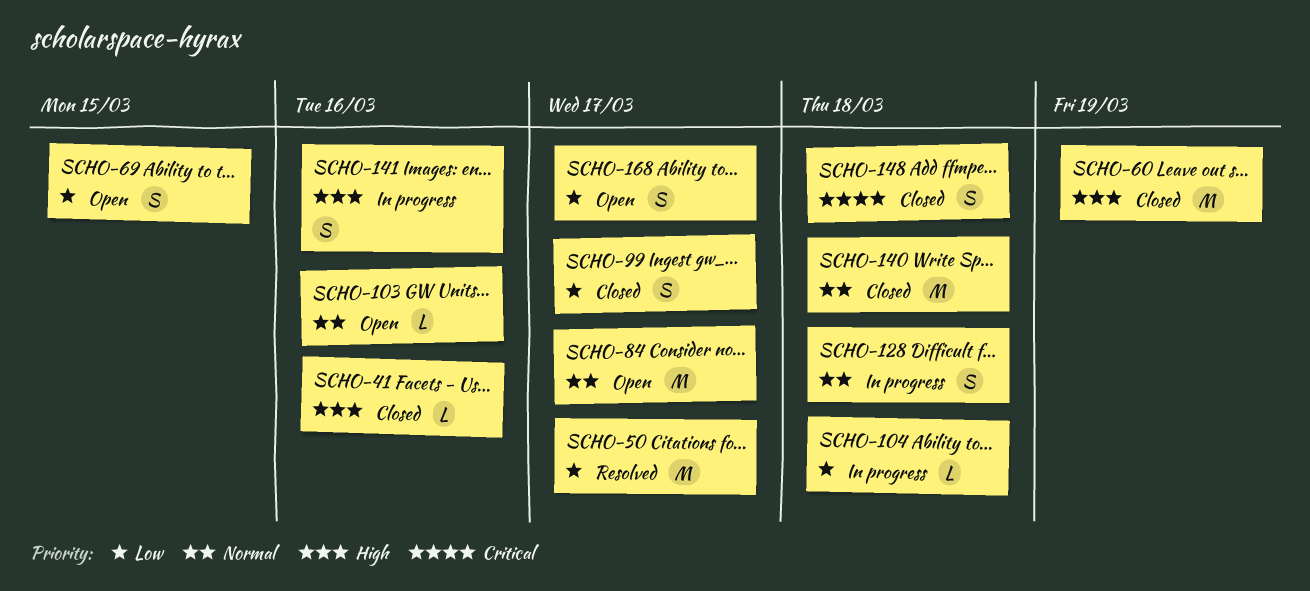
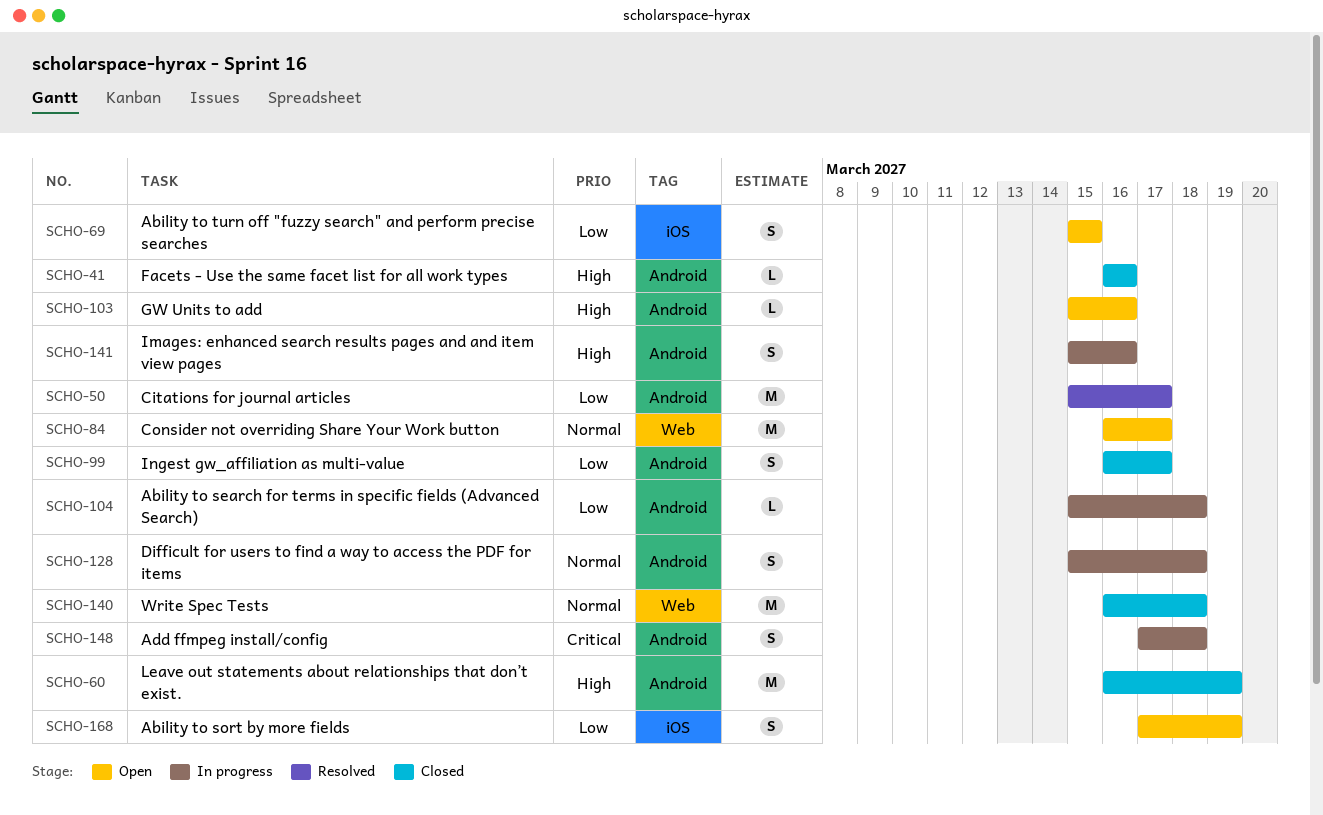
SCHO-103, priority: Normal -> High
SCHO-148, status: Closed -> In progress
SCHO-168, due: Mar 17 -> Mar 19

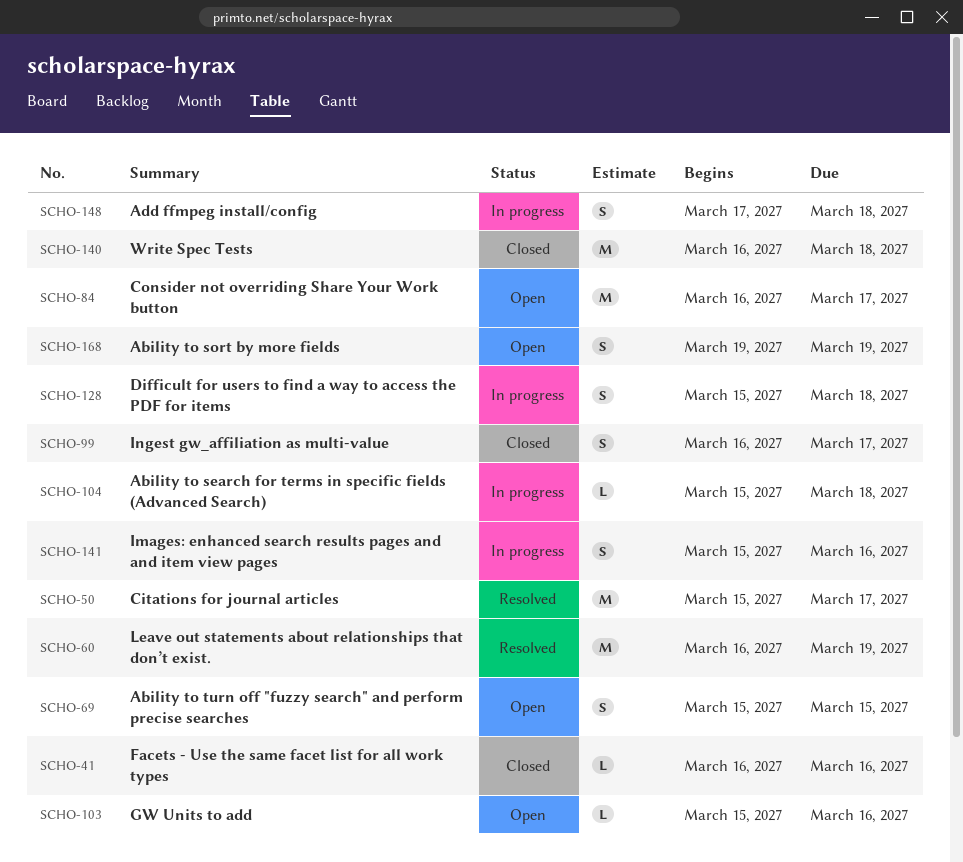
SCHO-60, status: Closed -> Resolved
SCHO-168, start: Mar 17 -> Mar 19

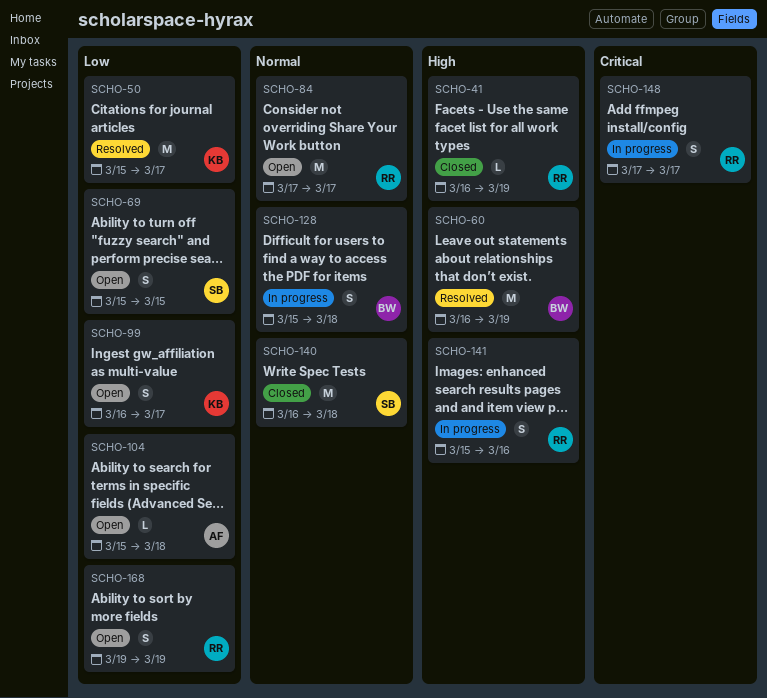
SCHO-41, due: Mar 16 -> Mar 19
SCHO-84, start: Mar 16 -> Mar 17
SCHO-99, status: Closed -> Open
SCHO-103: present -> none
SCHO-104, status: In progress -> Open
SCHO-148, due: Mar 18 -> Mar 17

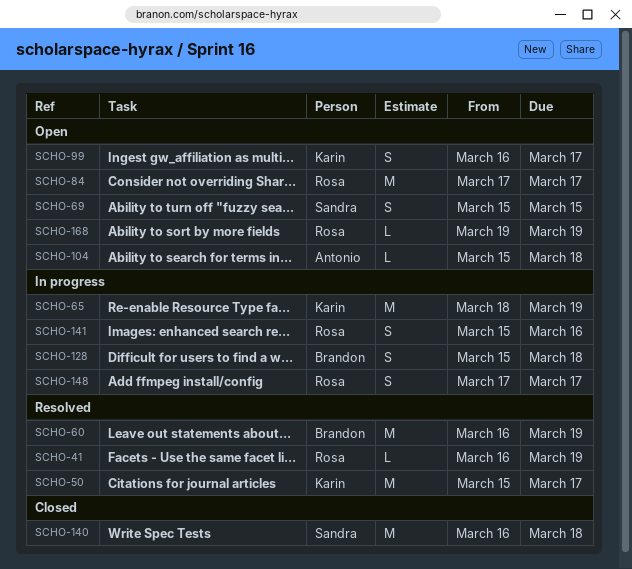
SCHO-41, status: Closed -> Resolved
SCHO-65: none -> present
SCHO-168, estimate: S -> L

